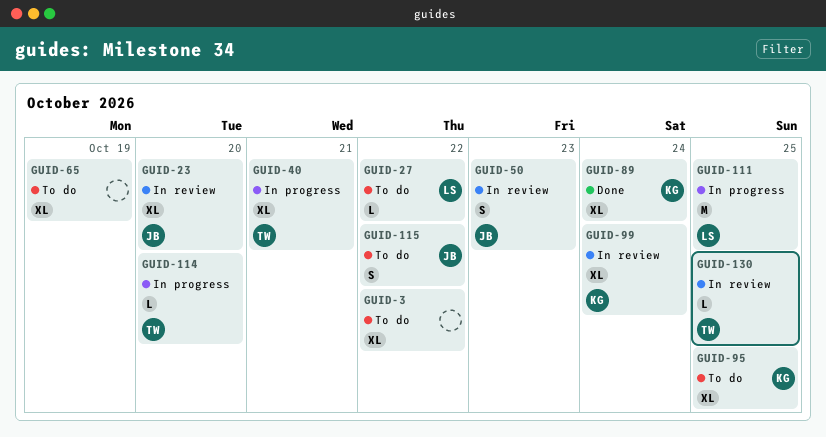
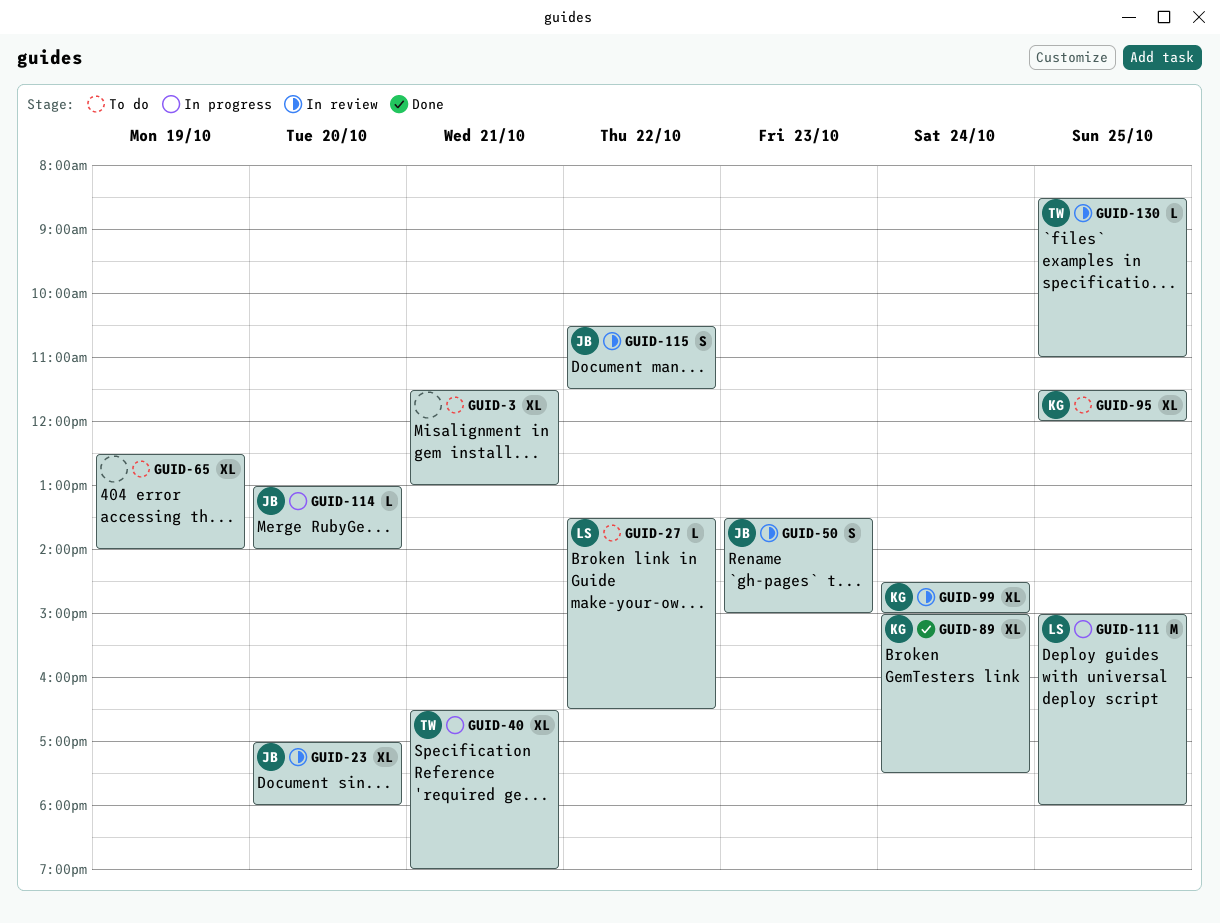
GUID-3, day: Oct 22 -> Oct 21
GUID-114, owner: TW -> JB
GUID-115, status: To do -> In review

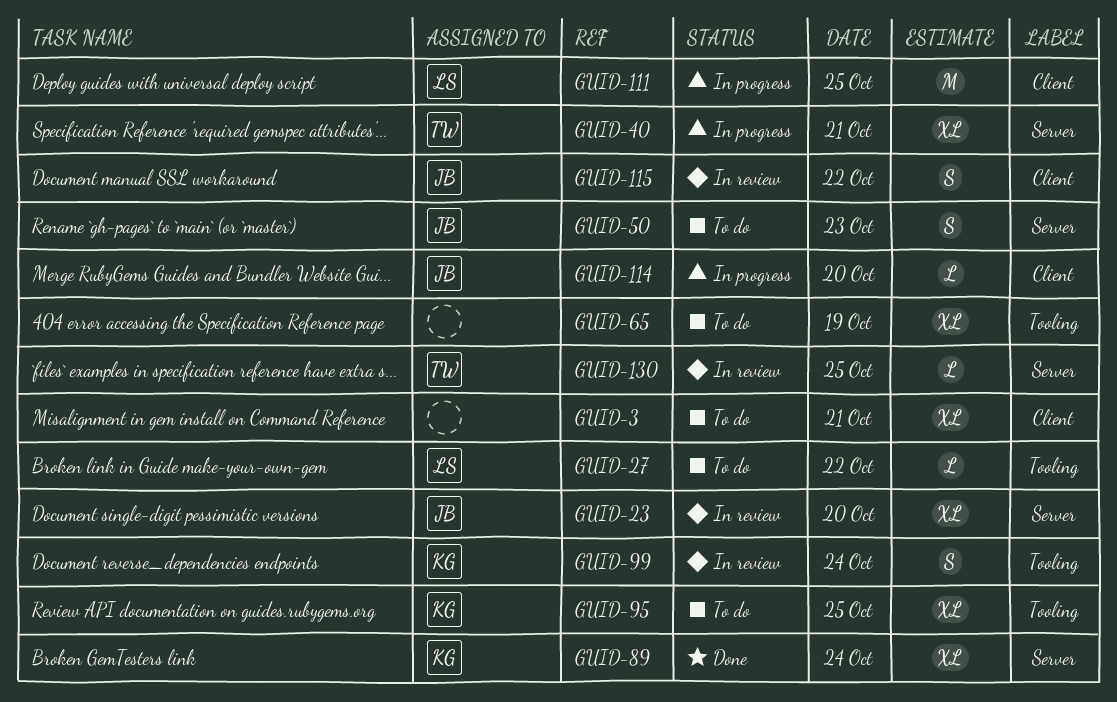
GUID-50, status: In review -> To do
GUID-99, estimate: XL -> S

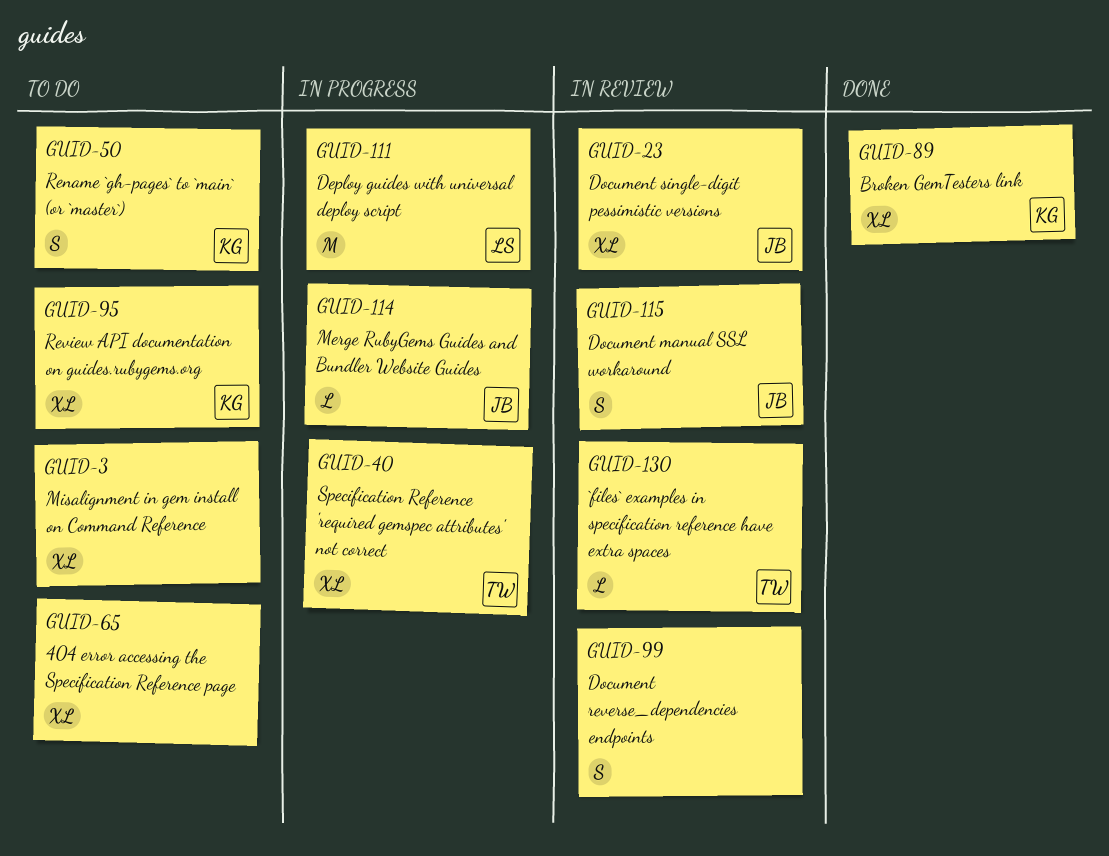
GUID-27: present -> none
GUID-50, owner: JB -> KG
GUID-99, owner: KG -> none

